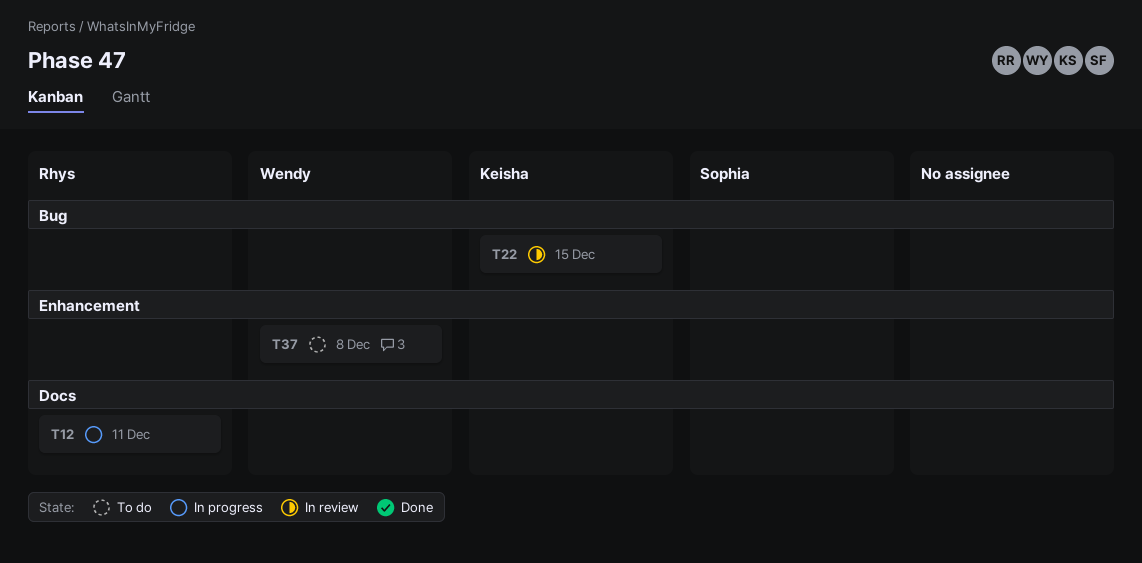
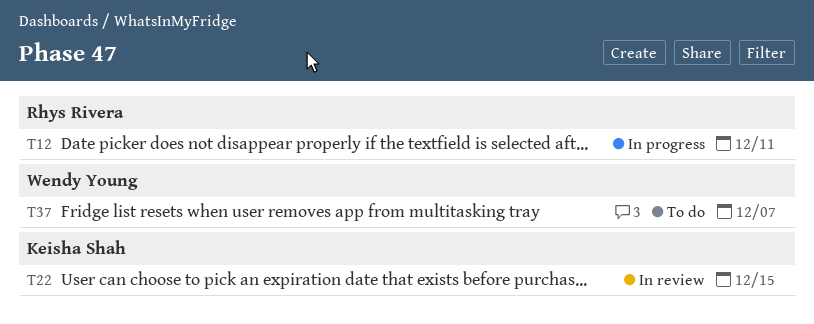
T37, due: Dec 8 -> Dec 7

